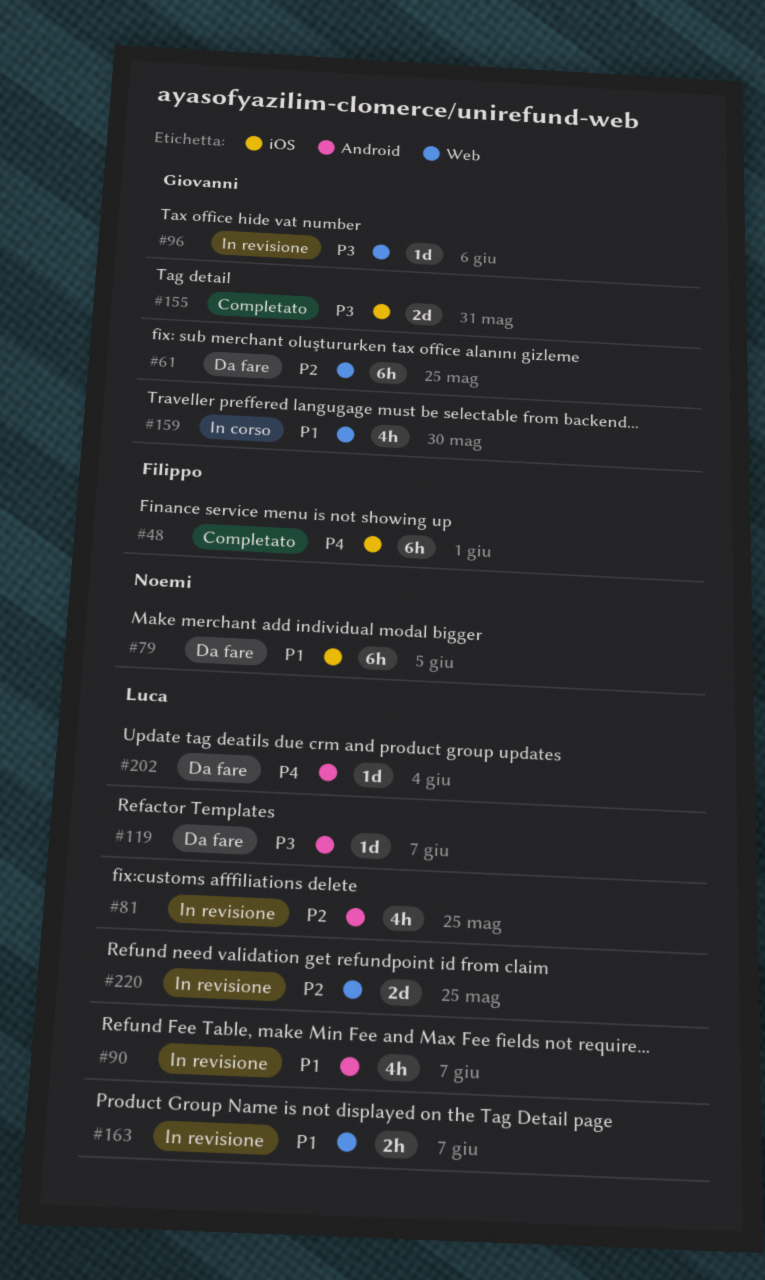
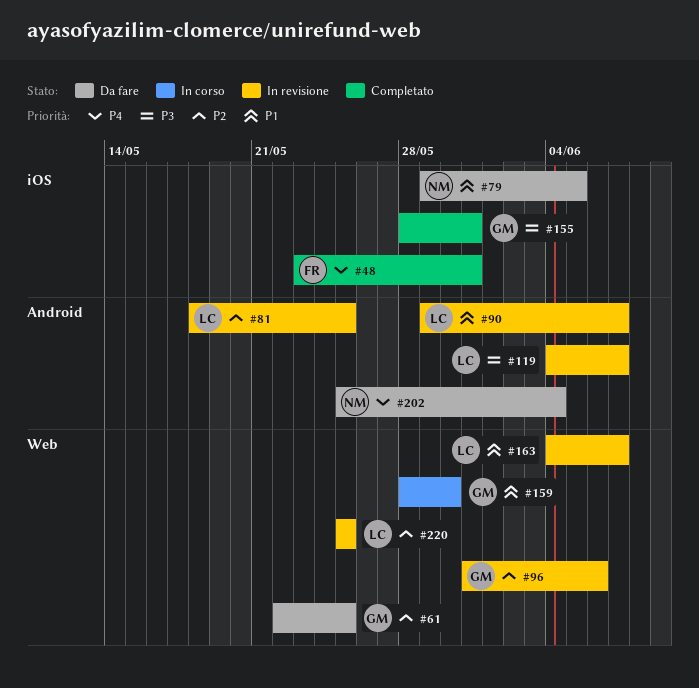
#48, due: Jun 1 -> May 31
#96, priority: P3 -> P2
#119, status: Da fare -> In revisione
#202, owner: Luca -> Noemi

